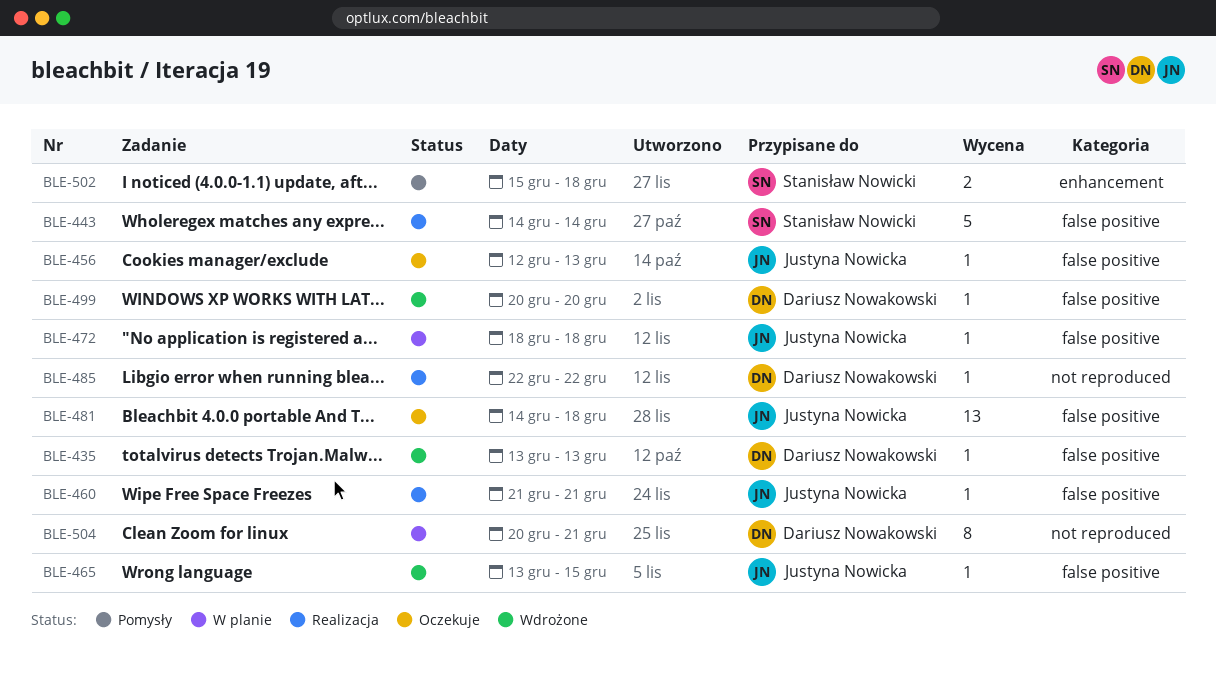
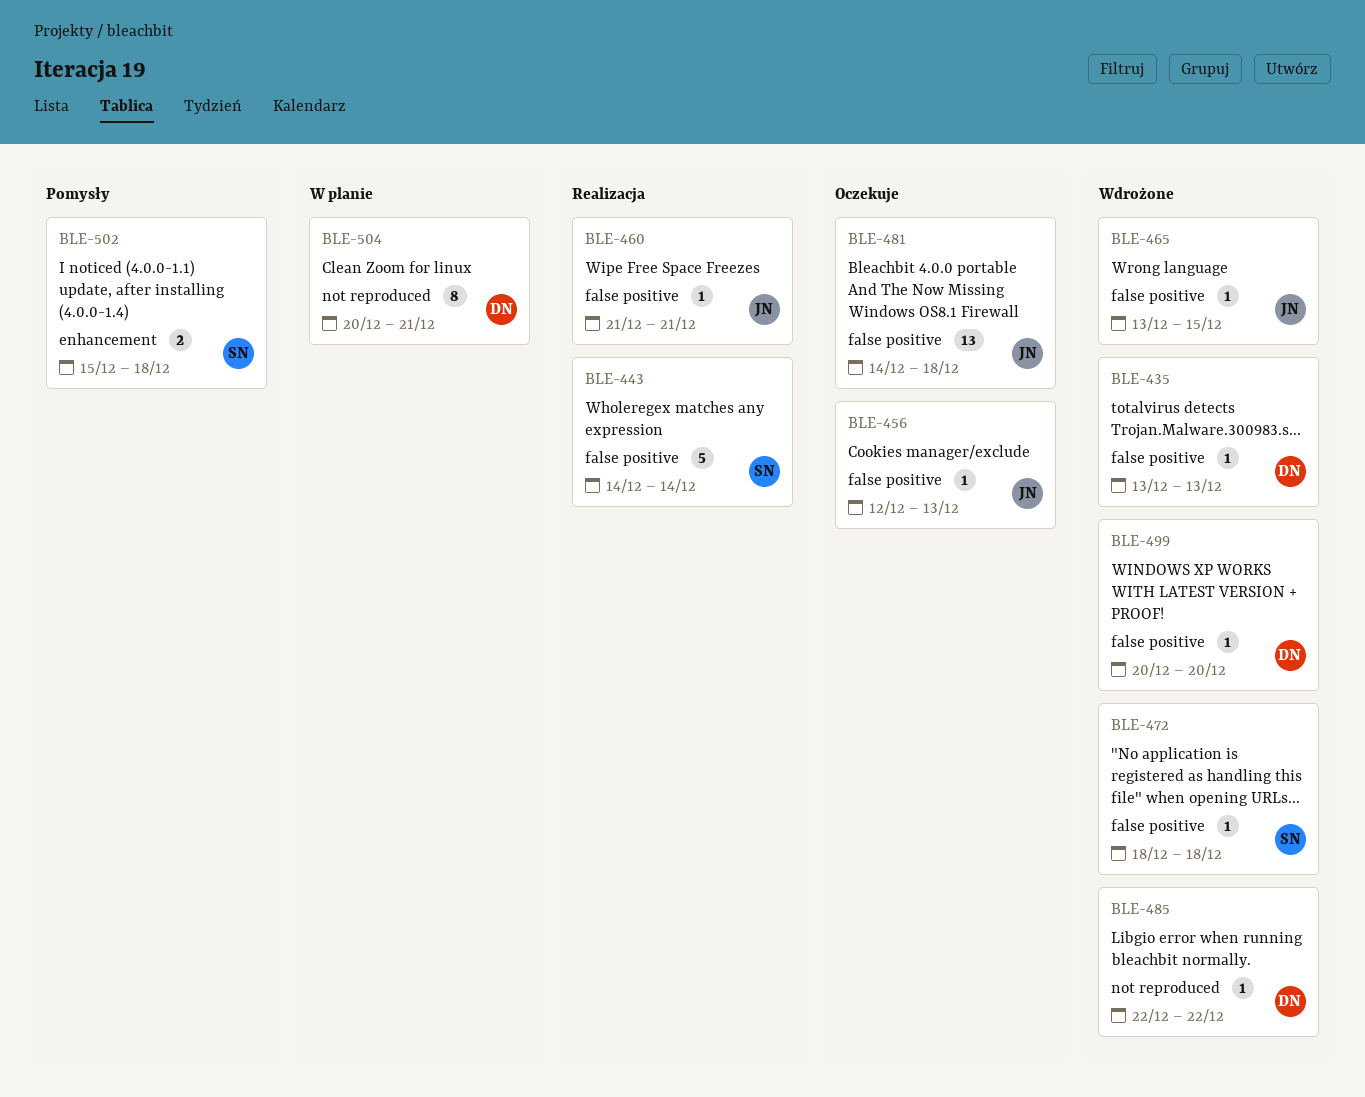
BLE-472, status: W planie -> Wdrożone
BLE-472, owner: Justyna Nowicka -> Stanisław Nowicki
BLE-485, status: Realizacja -> Wdrożone

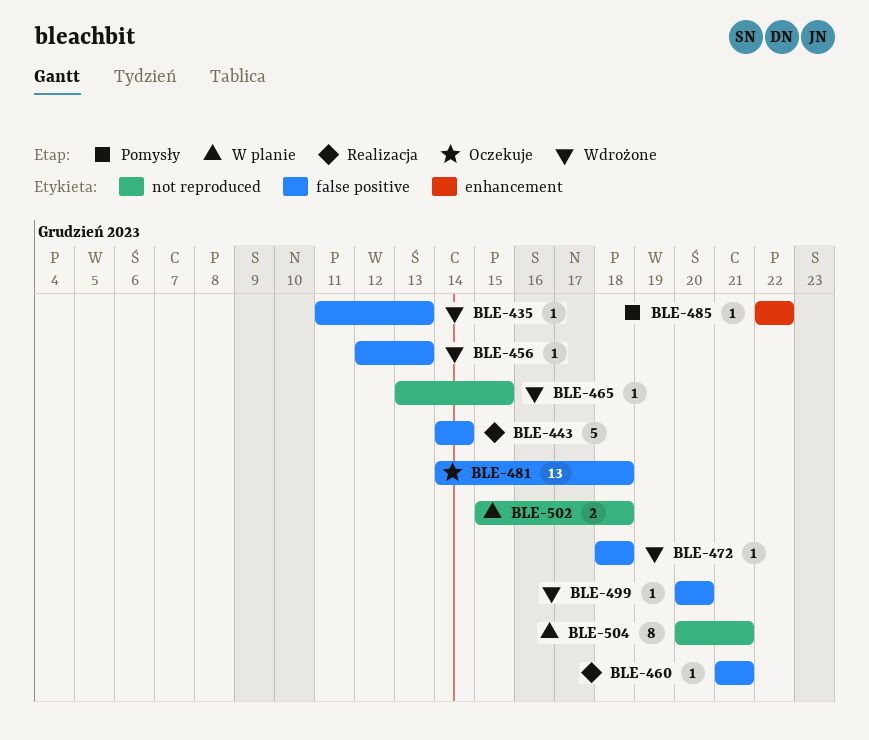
BLE-435, start: Dec 13 -> Dec 11
BLE-456, status: Oczekuje -> Wdrożone
BLE-465, label: false positive -> not reproduced
BLE-485, status: Wdrożone -> Pomysły
BLE-485, label: not reproduced -> enhancement
BLE-502, status: Pomysły -> W planie
BLE-502, label: enhancement -> not reproduced

